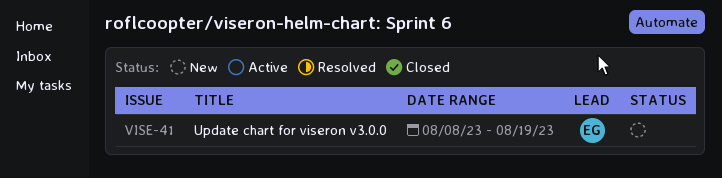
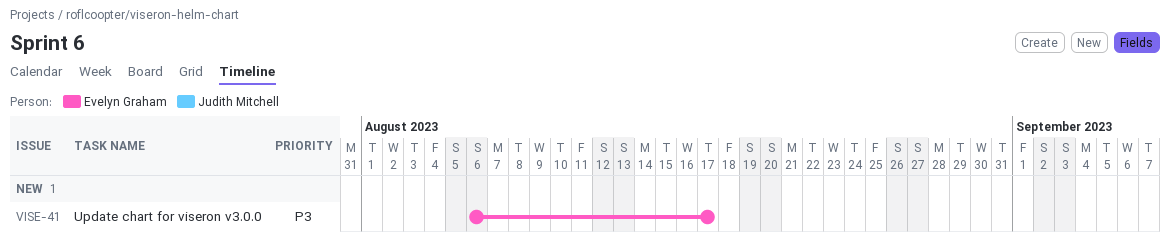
VISE-41, start: Aug 8 -> Aug 6
VISE-41, due: Aug 19 -> Aug 17

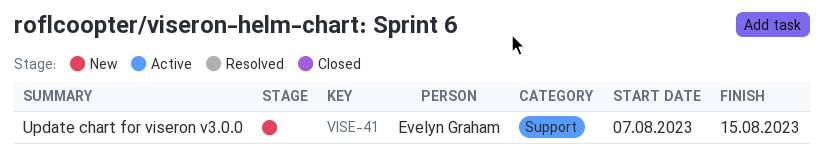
VISE-41, start: Aug 6 -> Aug 7
VISE-41, due: Aug 17 -> Aug 15

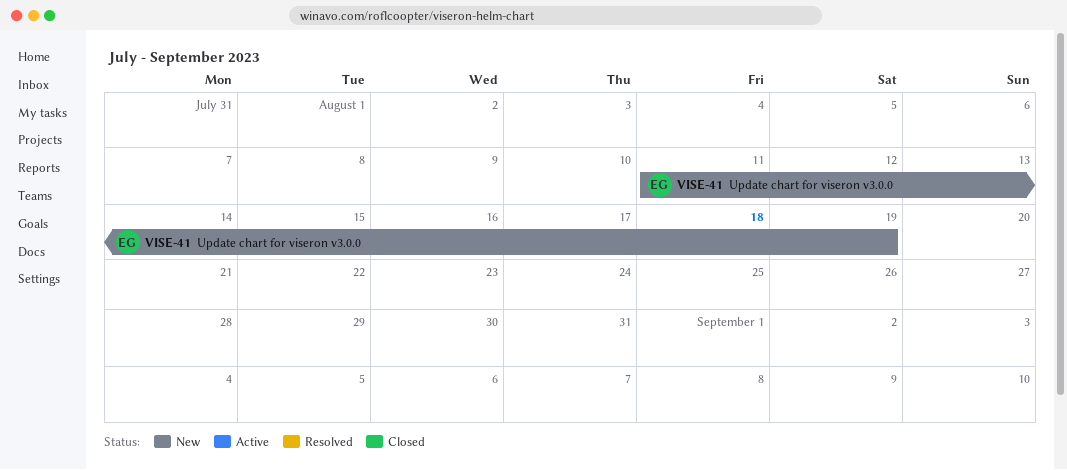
VISE-41, start: Aug 7 -> Aug 11
VISE-41, due: Aug 15 -> Aug 19

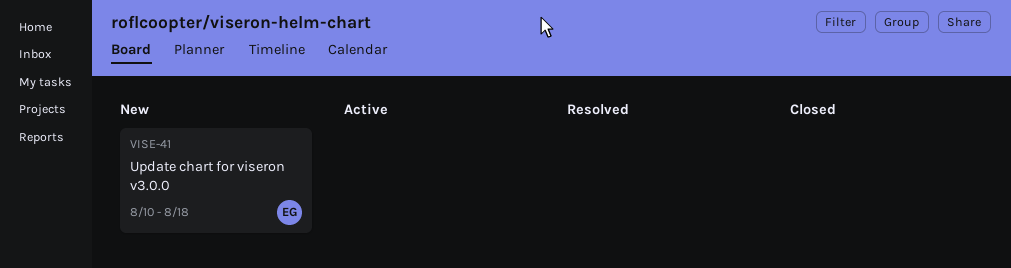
VISE-41, start: Aug 11 -> Aug 10
VISE-41, due: Aug 19 -> Aug 18

